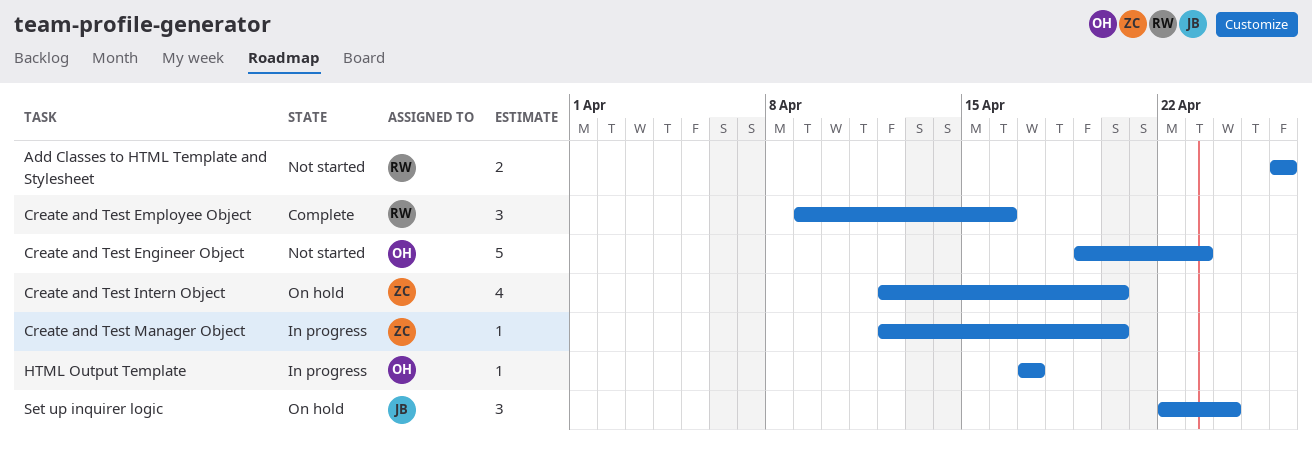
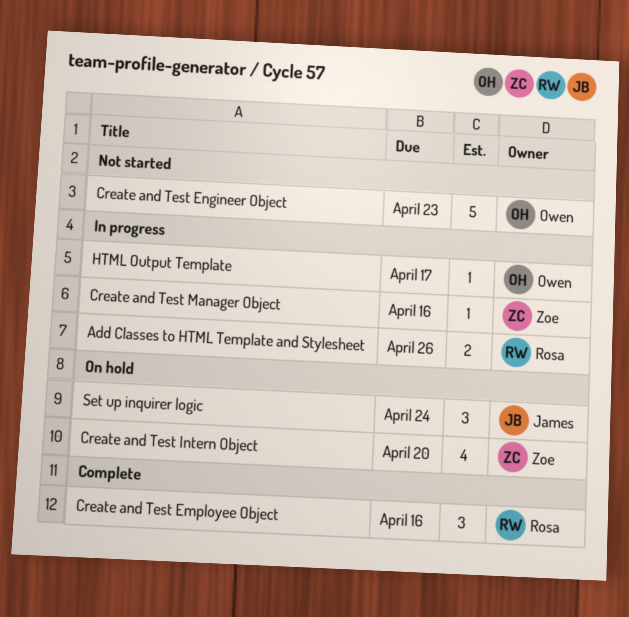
Add Classes to HTML Template and Stylesheet, status: Not started -> In progress
Create and Test Manager Object, due: Apr 20 -> Apr 16

